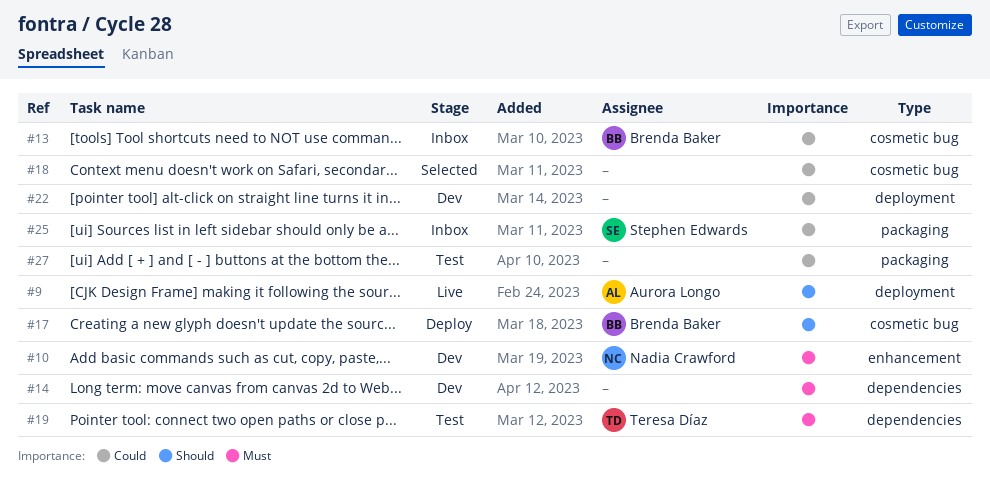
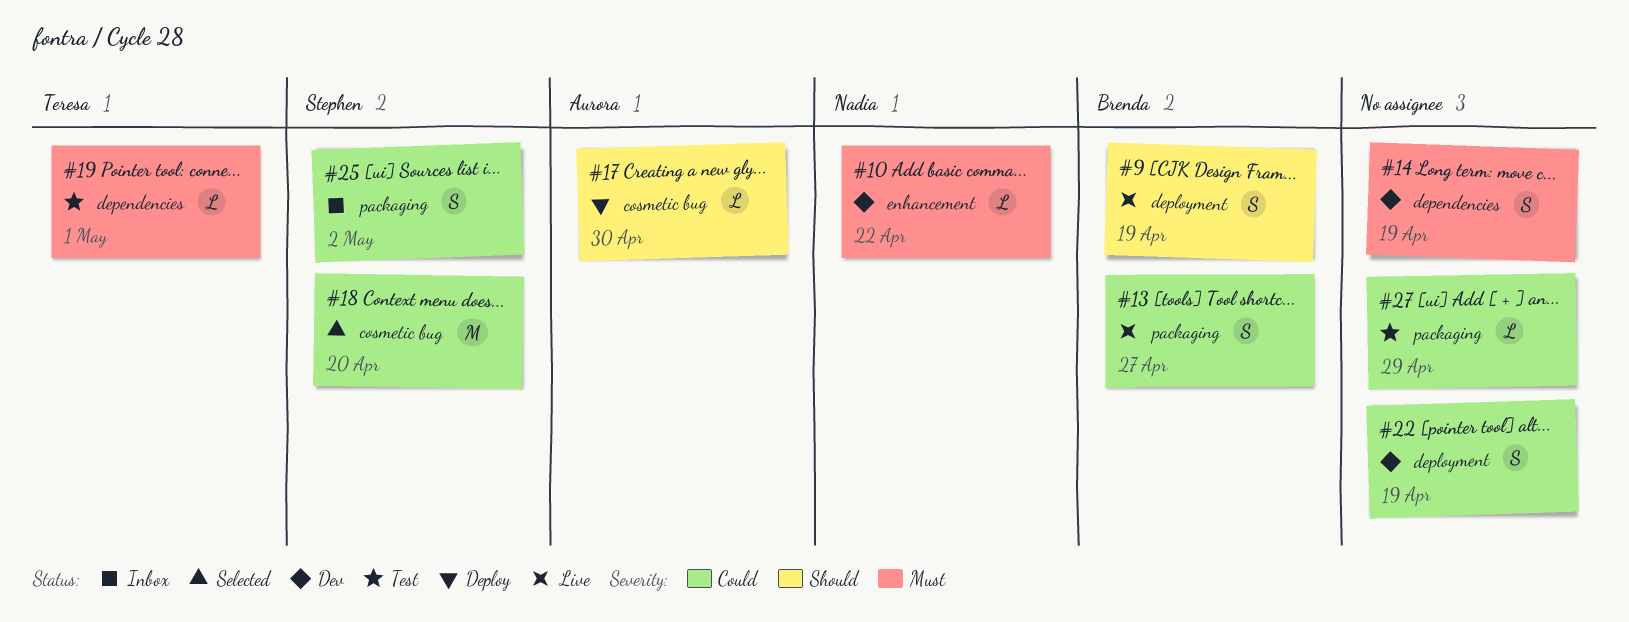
#9, owner: Aurora Longo -> Brenda Baker
#13, status: Inbox -> Live
#13, label: cosmetic bug -> packaging
#17, owner: Brenda Baker -> Aurora Longo
#18, owner: none -> Stephen Edwards

